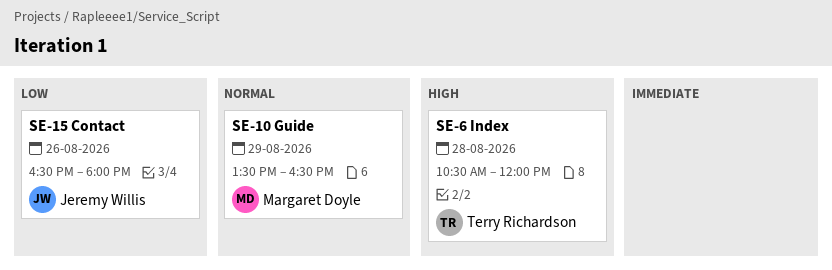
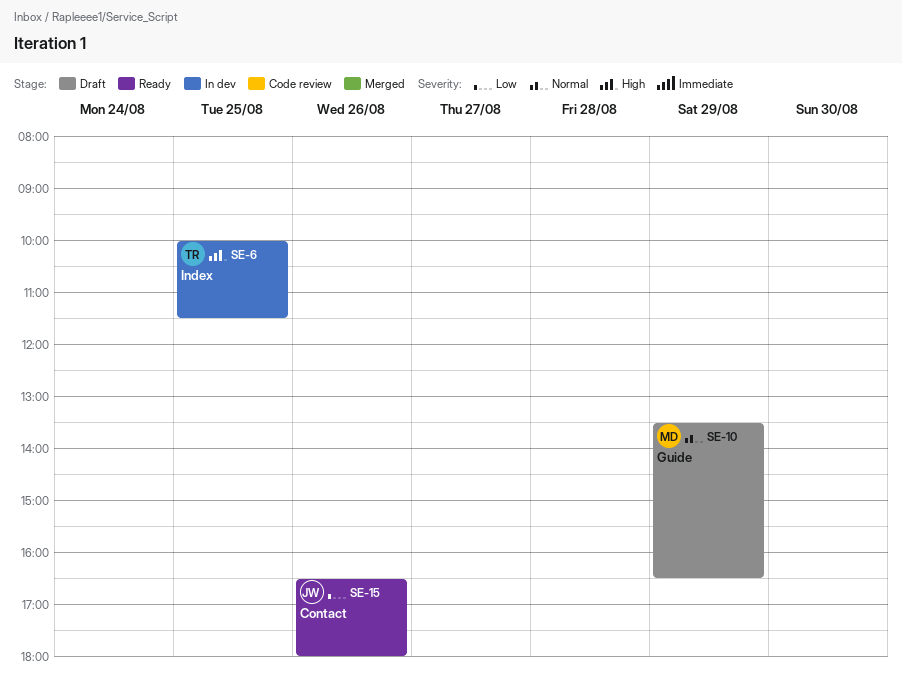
SE-6, day: Aug 28 -> Aug 25
SE-6, begins: 10:30 -> 10:00
SE-6, ends: 12:00 -> 11:30

